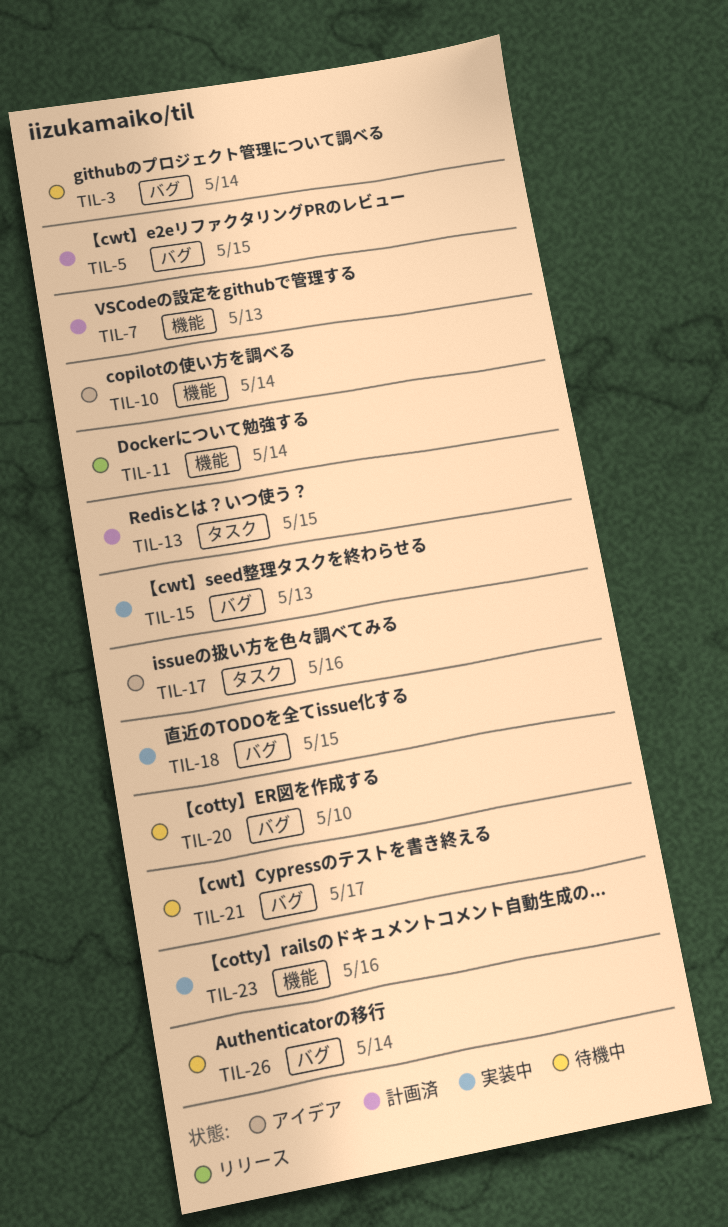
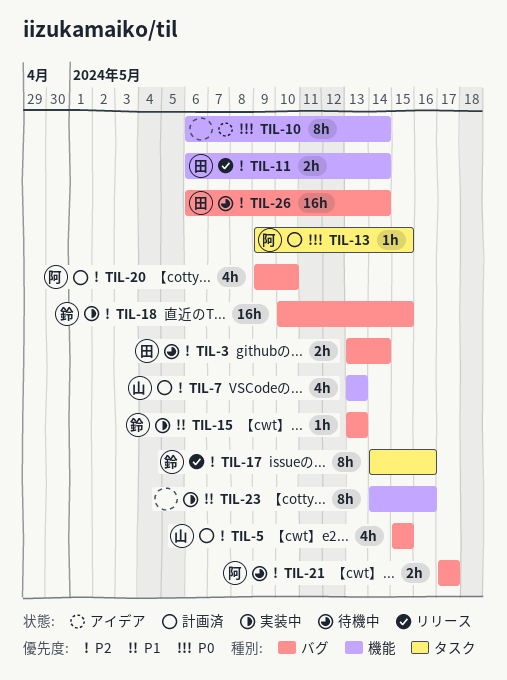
TIL-17, status: アイデア -> リリース
TIL-20, status: 待機中 -> 計画済

